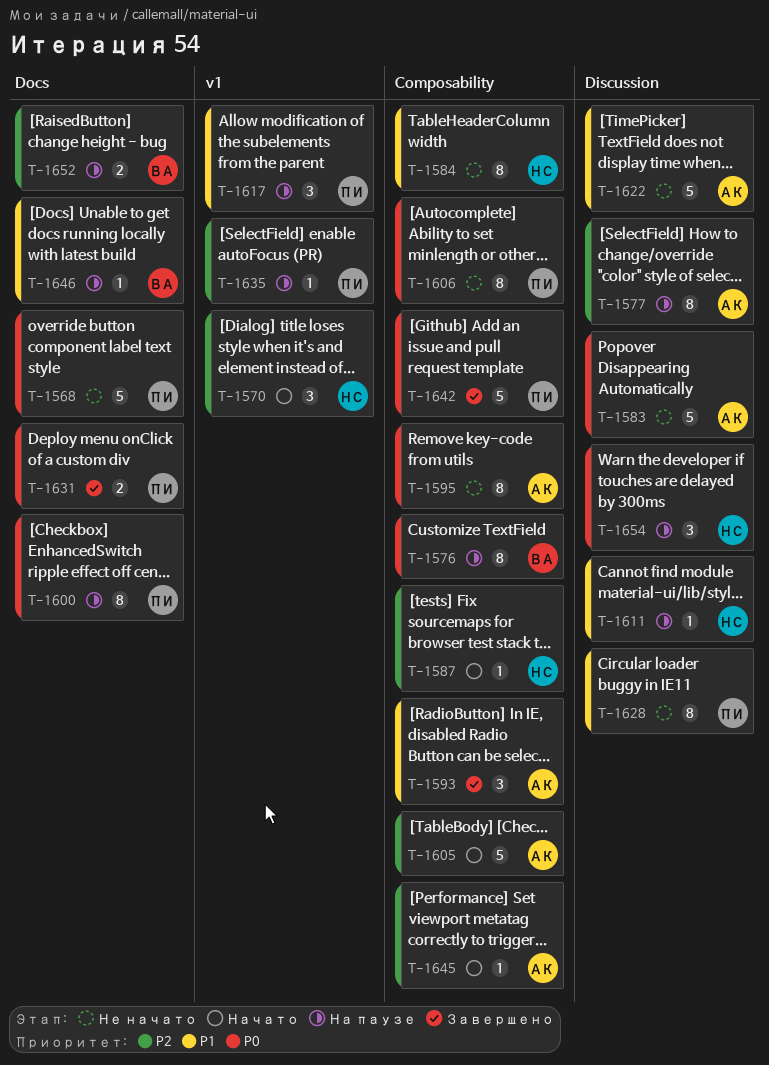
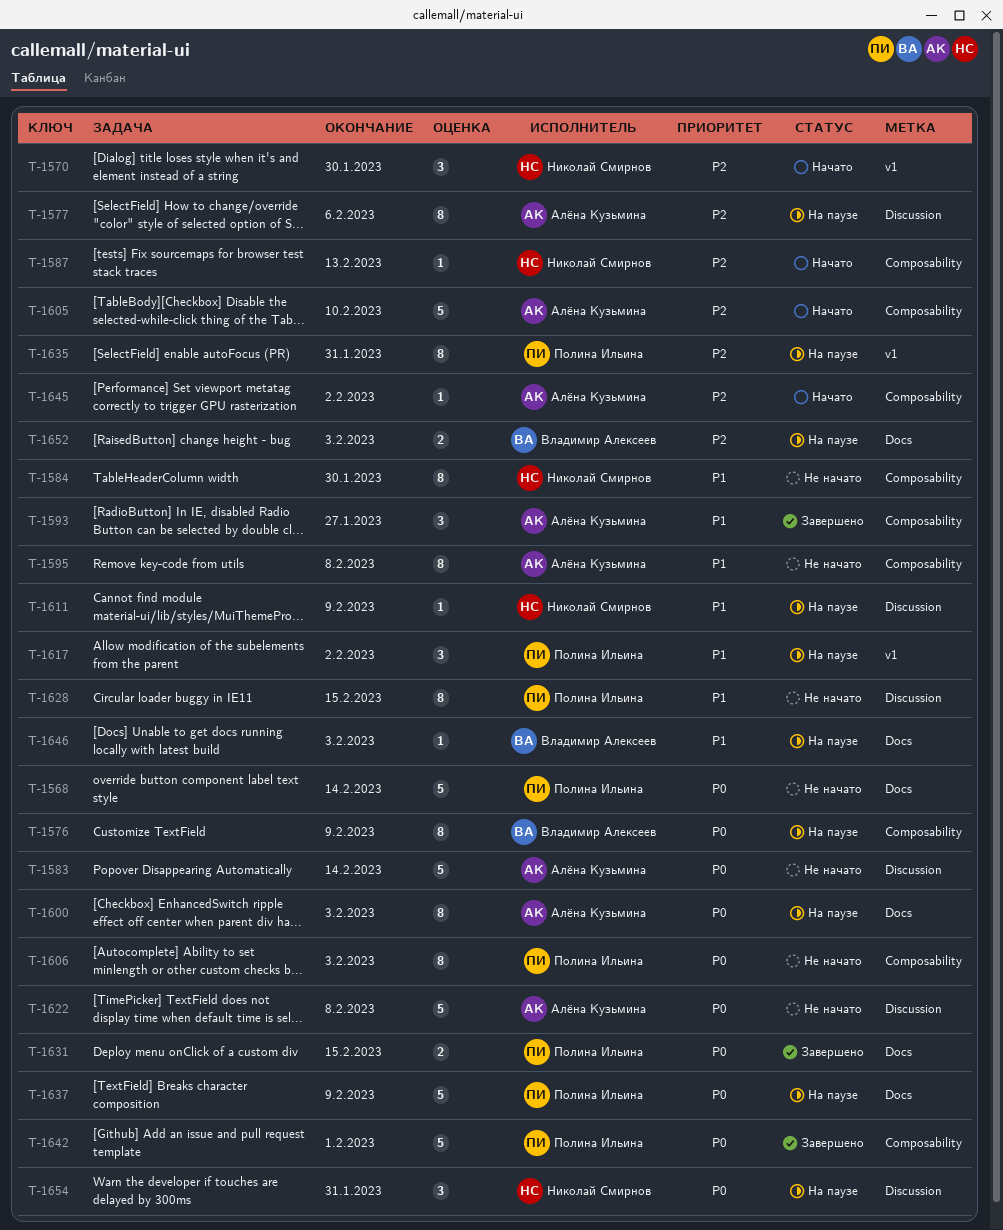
T-1595, priority: P0 -> P1
T-1600, owner: Полина Ильина -> Алёна Кузьмина
T-1622, priority: P1 -> P0
T-1635, estimate: 1 -> 8
T-1637: none -> present

